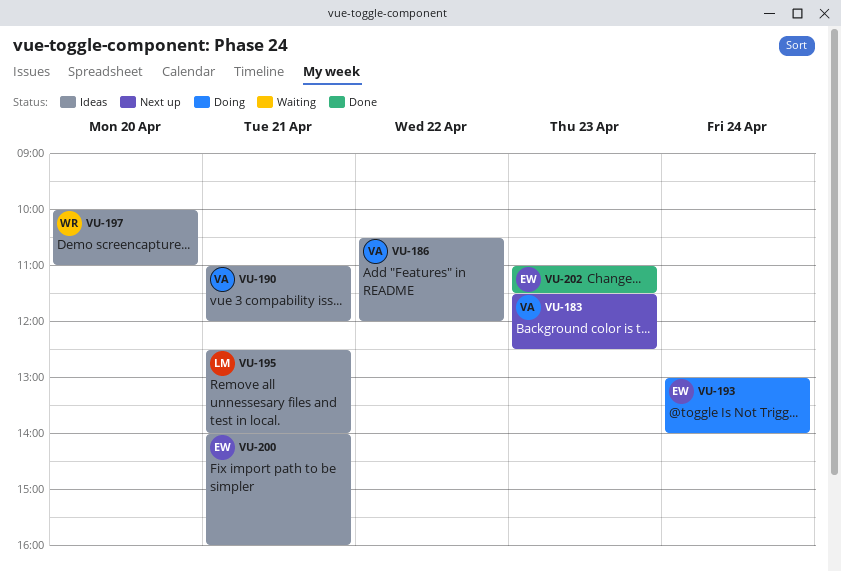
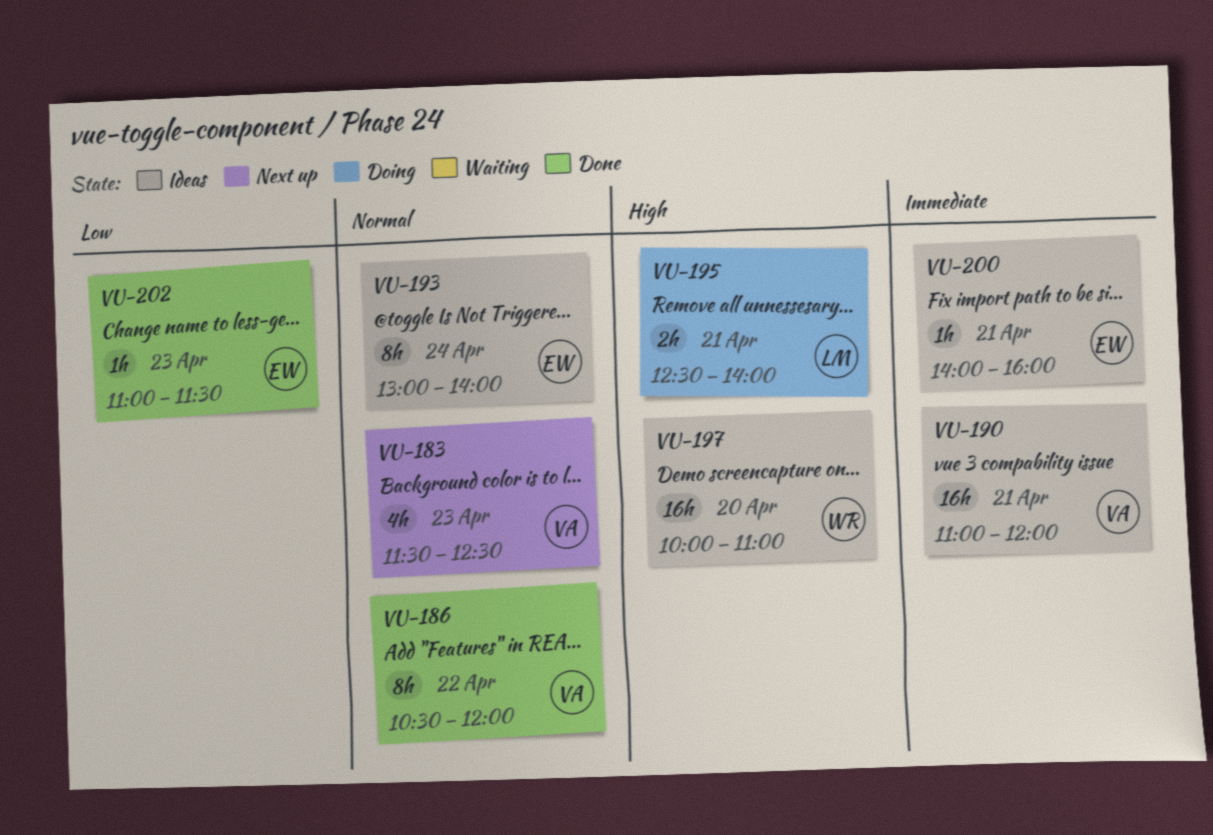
VU-186, status: Ideas -> Done
VU-193, status: Doing -> Ideas
VU-195, status: Ideas -> Doing

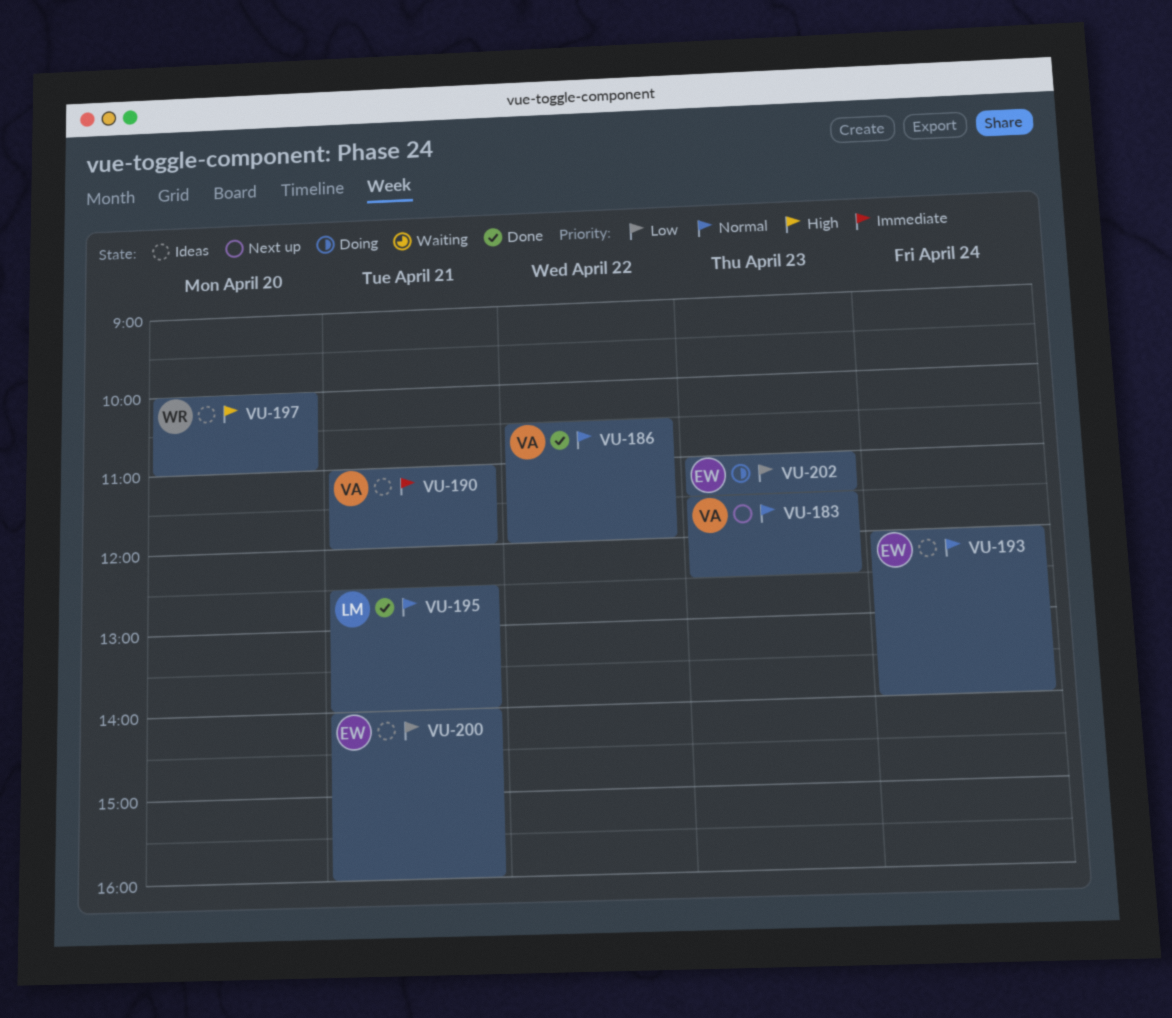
VU-193, begins: 13:00 -> 12:00
VU-195, status: Doing -> Done
VU-195, priority: High -> Normal
VU-200, priority: Immediate -> Low
VU-202, status: Done -> Doing

